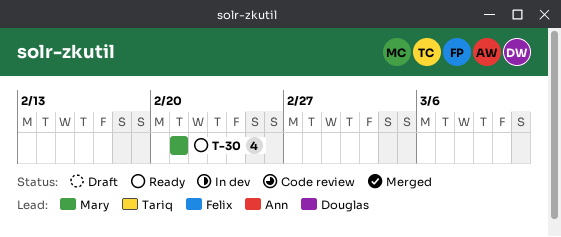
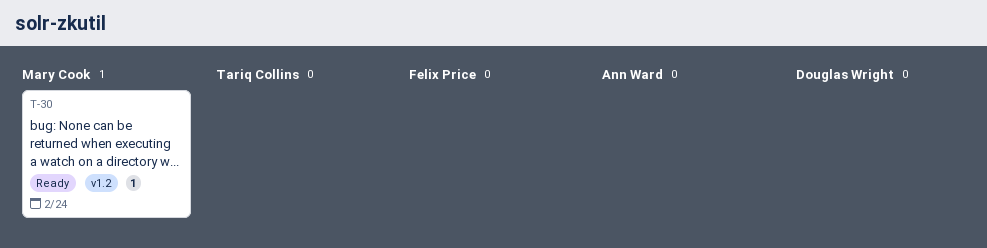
T-30, estimate: 4 -> 1
T-30, due: Feb 21 -> Feb 24

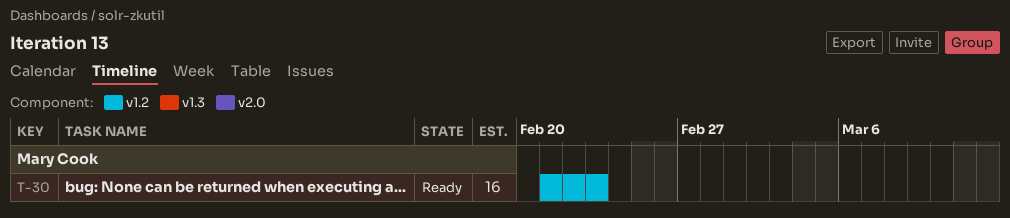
T-30, estimate: 1 -> 16
T-30, due: Feb 24 -> Feb 23

